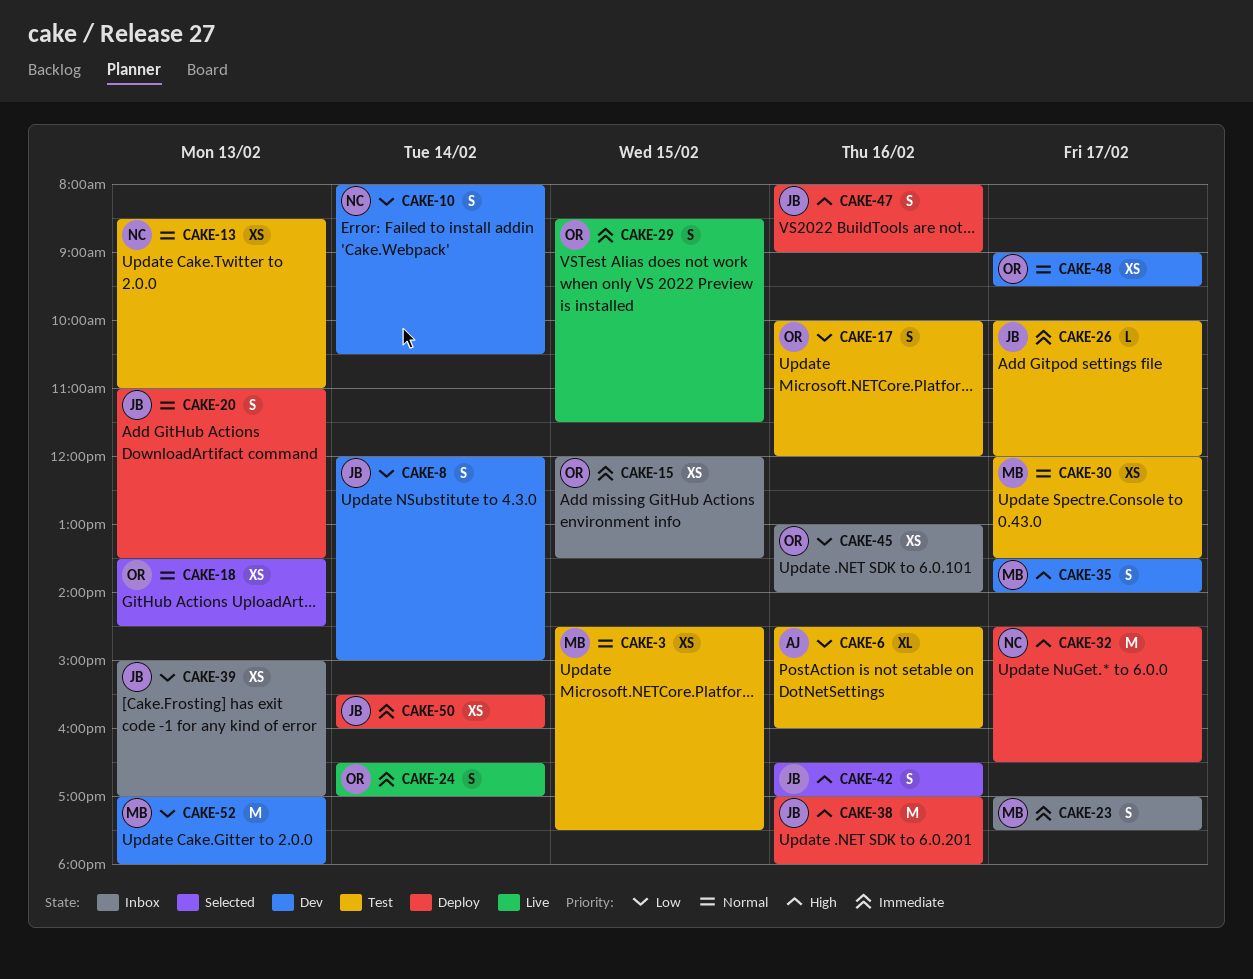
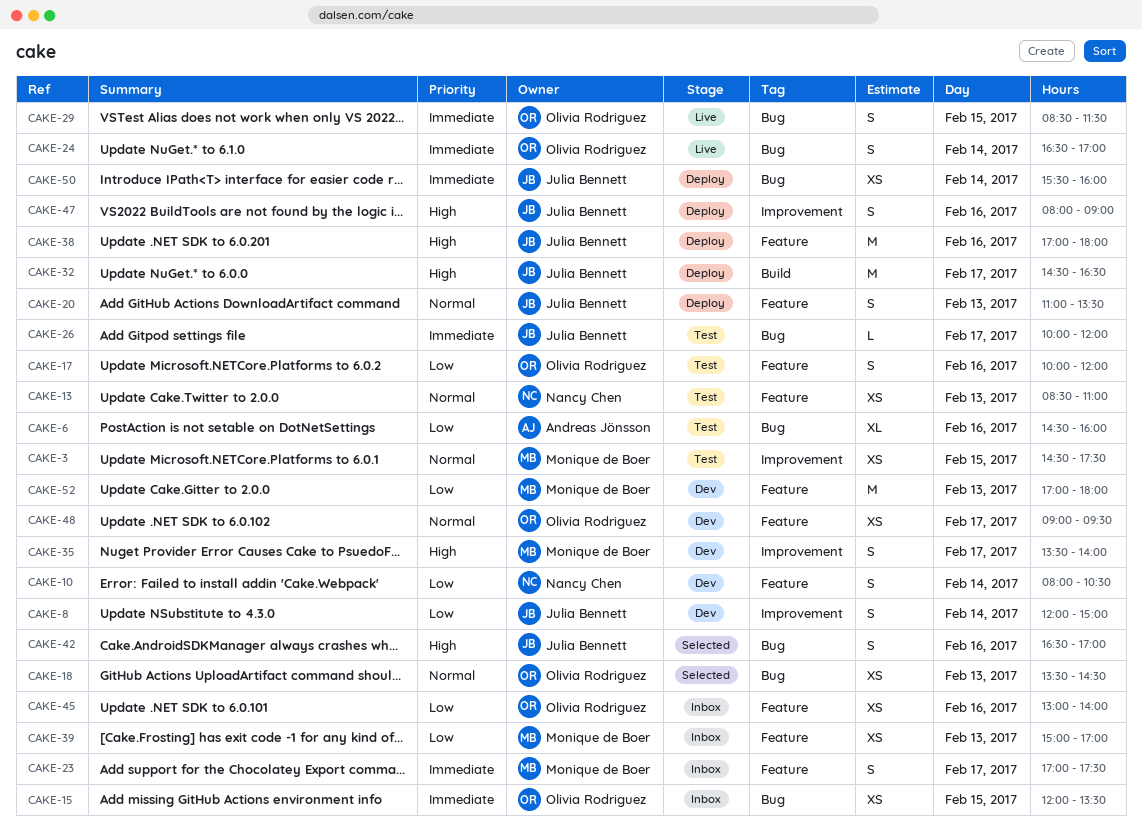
CAKE-30: present -> none
CAKE-32, owner: Nancy Chen -> Julia Bennett
CAKE-39, owner: Julia Bennett -> Monique de Boer

